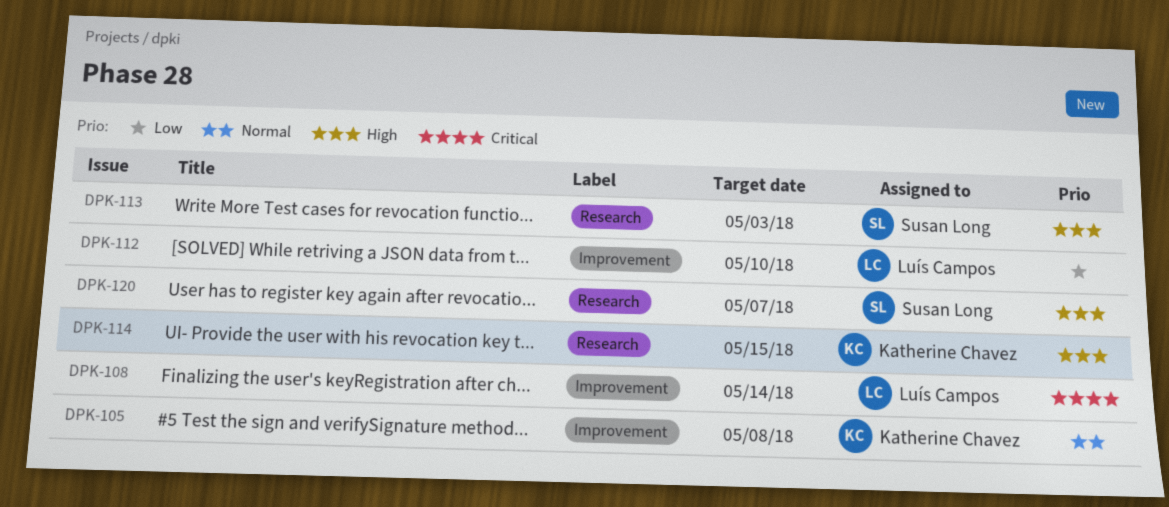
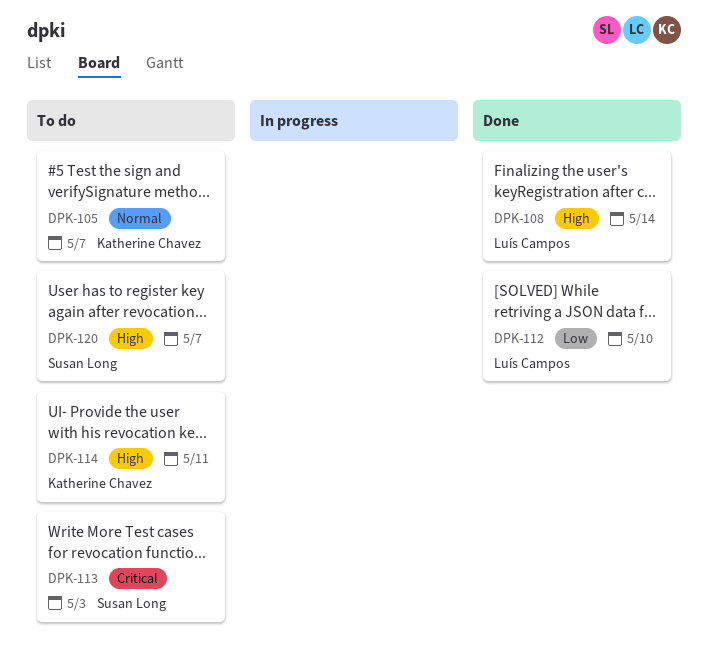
DPK-105, due: May 8 -> May 7
DPK-108, priority: Critical -> High
DPK-113, priority: High -> Critical
DPK-114, due: May 15 -> May 11

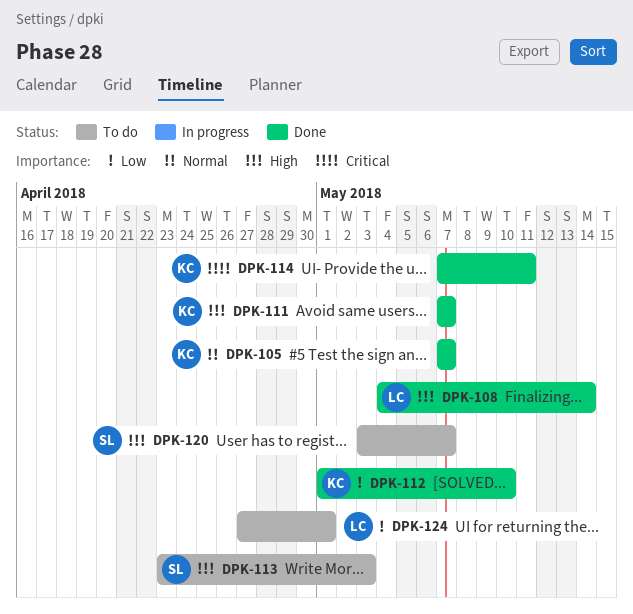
DPK-105, status: To do -> Done
DPK-111: none -> present
DPK-112, owner: Luís Campos -> Katherine Chavez
DPK-113, priority: Critical -> High
DPK-114, status: To do -> Done
DPK-114, priority: High -> Critical
DPK-124: none -> present

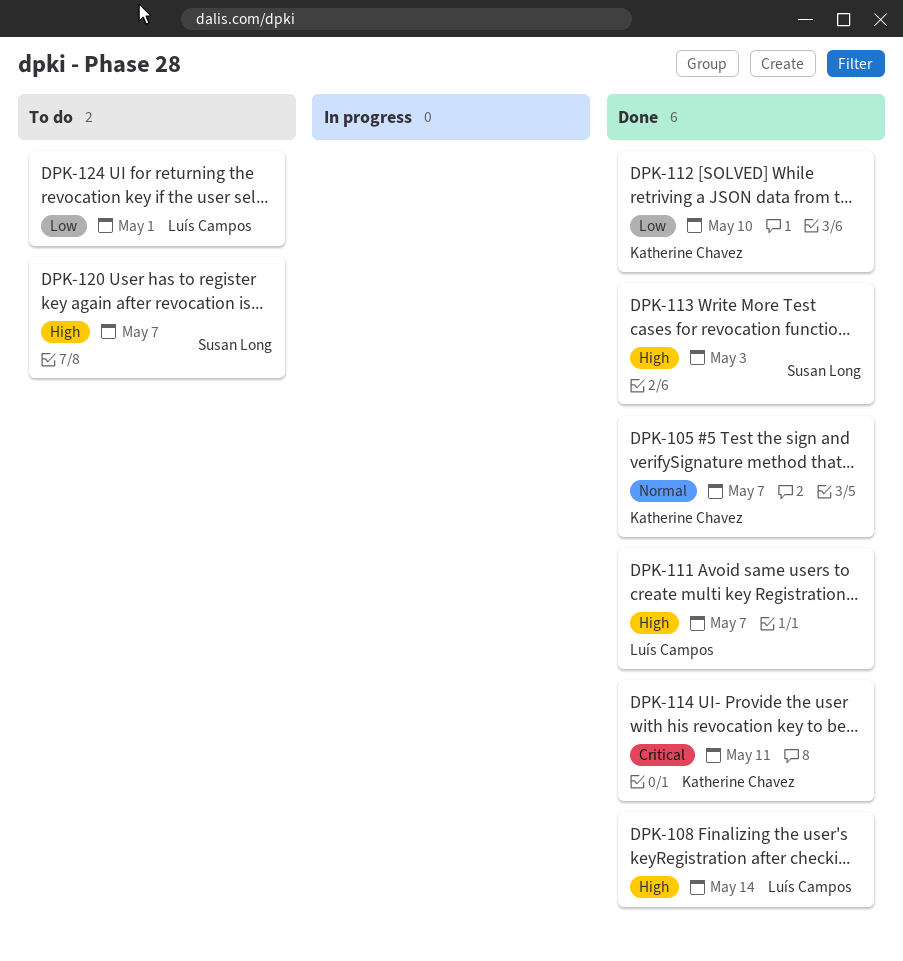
DPK-111, owner: Katherine Chavez -> Luís Campos
DPK-113, status: To do -> Done

